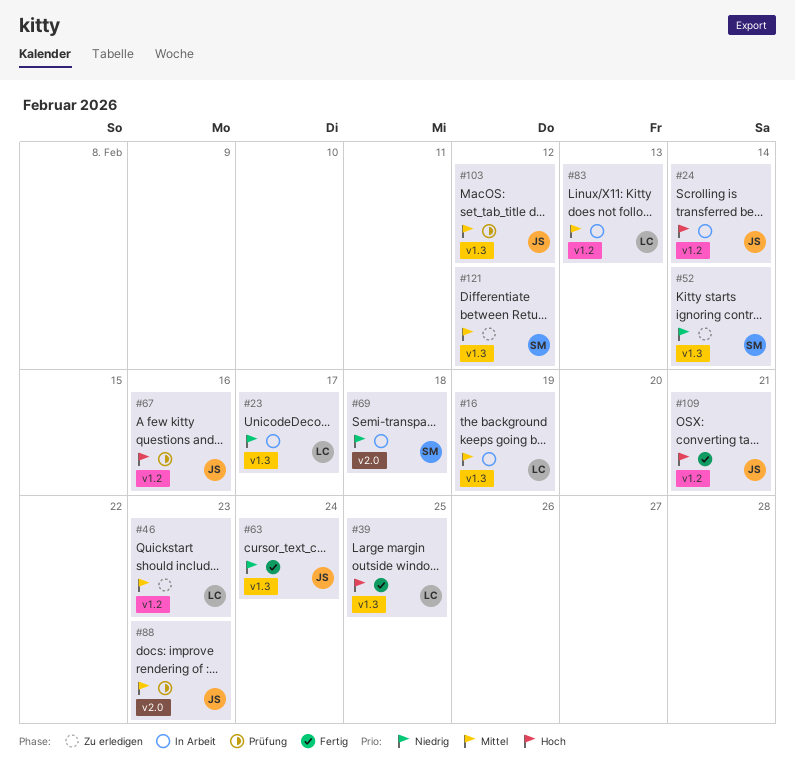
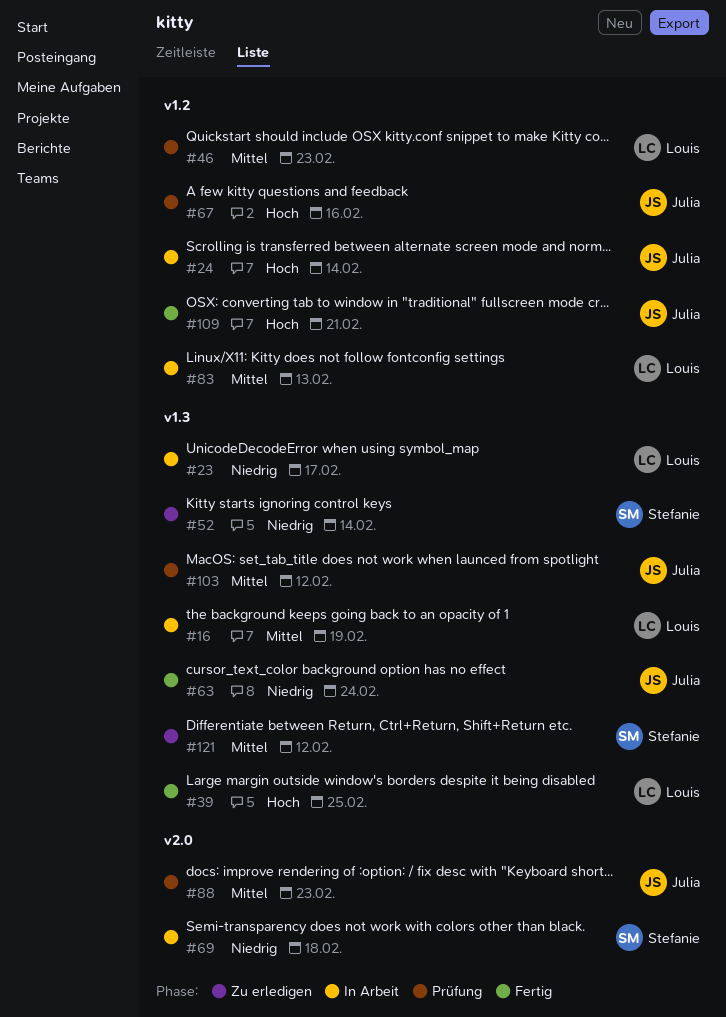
#46, status: Zu erledigen -> Prüfung

